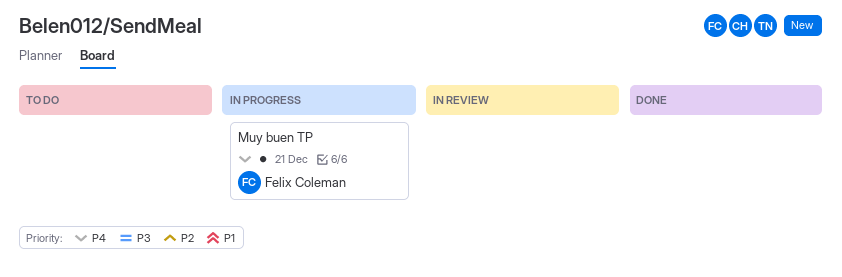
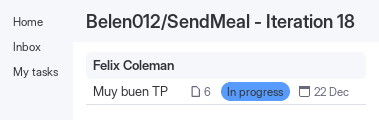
Muy buen TP, due: Dec 21 -> Dec 22

